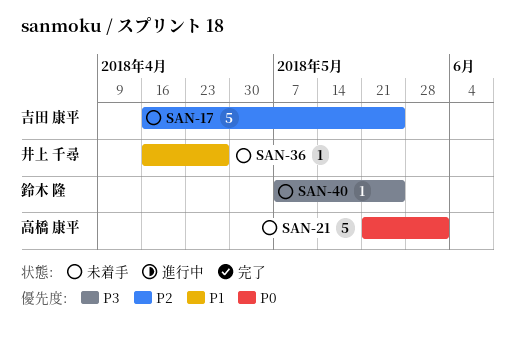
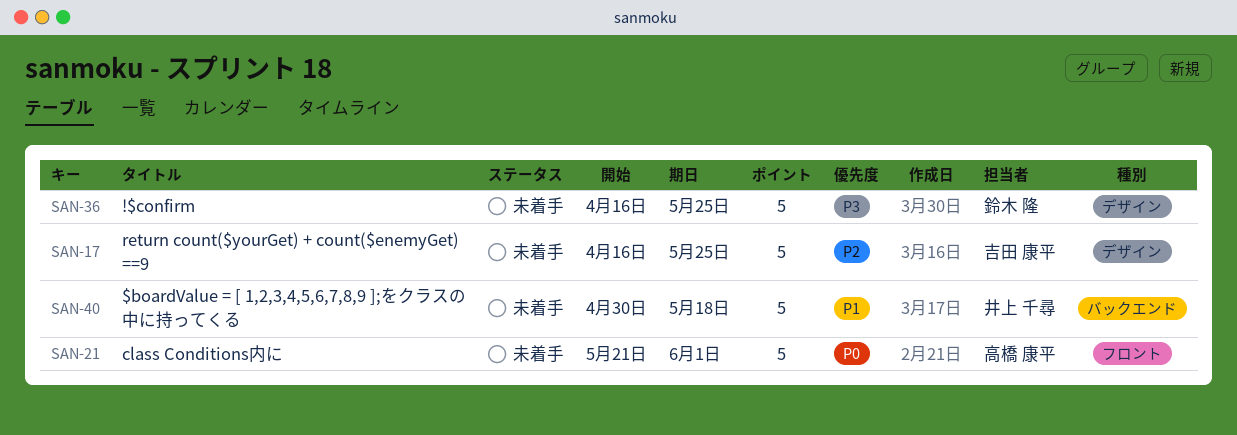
SAN-36, owner: 井上 千尋 -> 鈴木 隆
SAN-36, priority: P1 -> P3
SAN-36, estimate: 1 -> 5
SAN-36, due: Apr 27 -> May 25
SAN-40, owner: 鈴木 隆 -> 井上 千尋
SAN-40, priority: P3 -> P1
SAN-40, estimate: 1 -> 5
SAN-40, start: May 7 -> Apr 30
SAN-40, due: May 25 -> May 18

